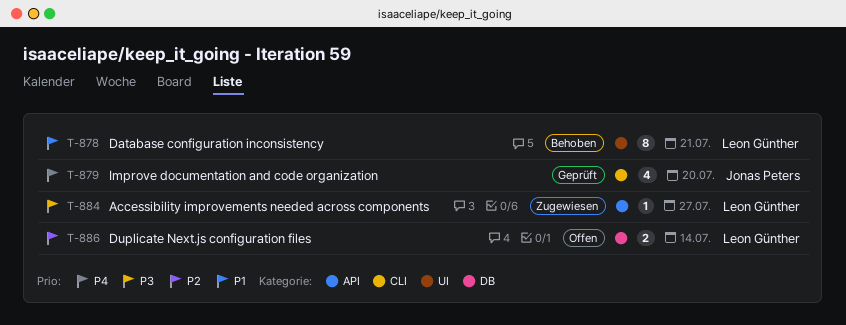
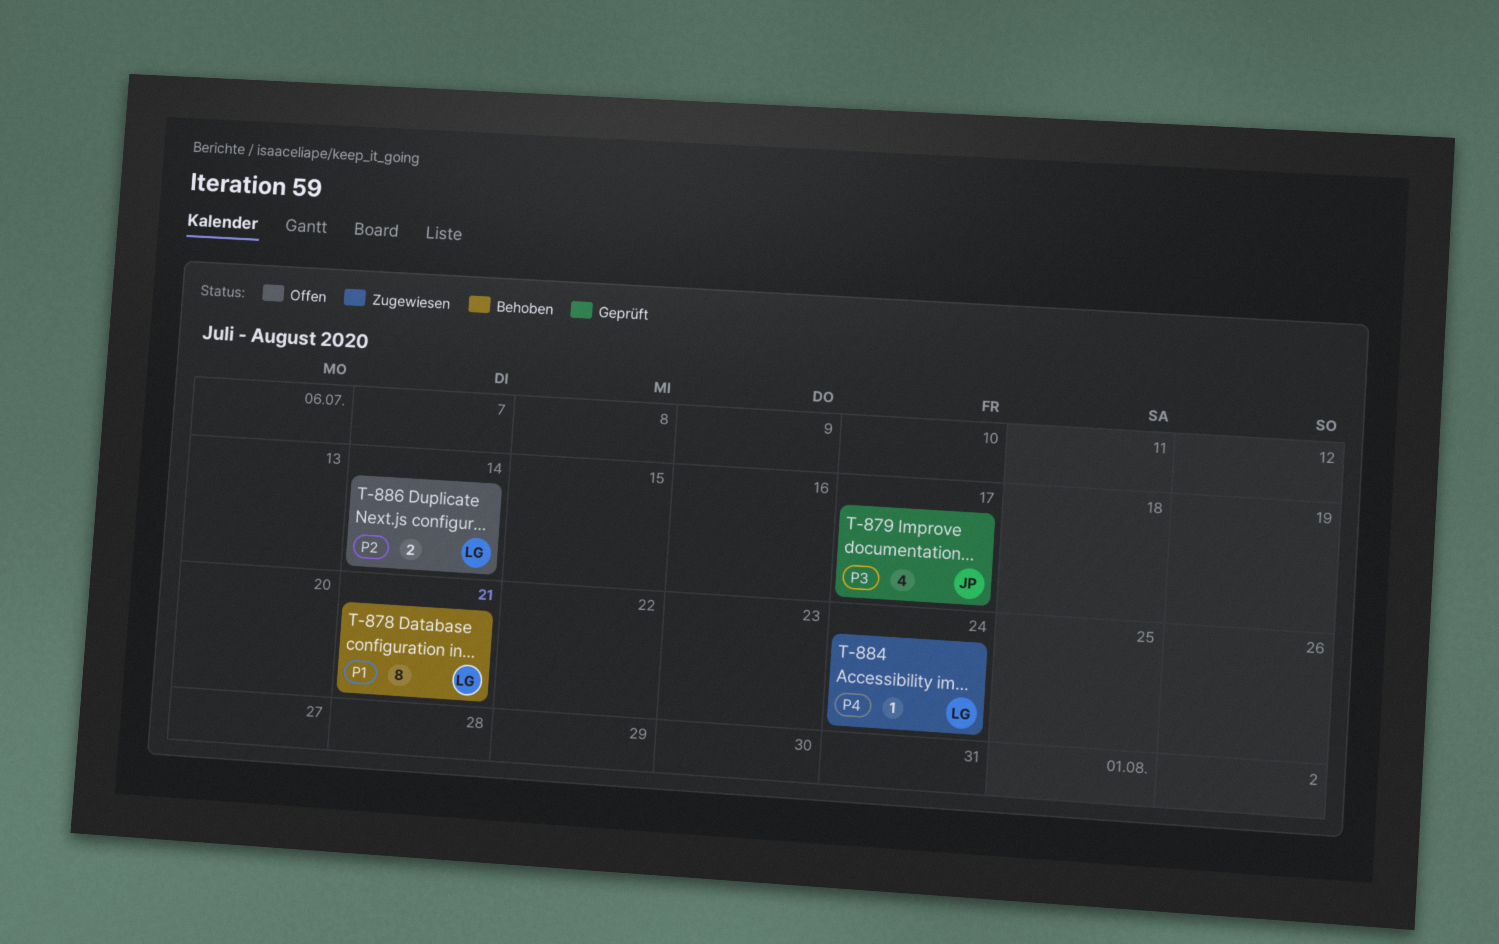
T-879, priority: P4 -> P3
T-879, due: Jul 20 -> Jul 17
T-884, priority: P3 -> P4
T-884, due: Jul 27 -> Jul 24

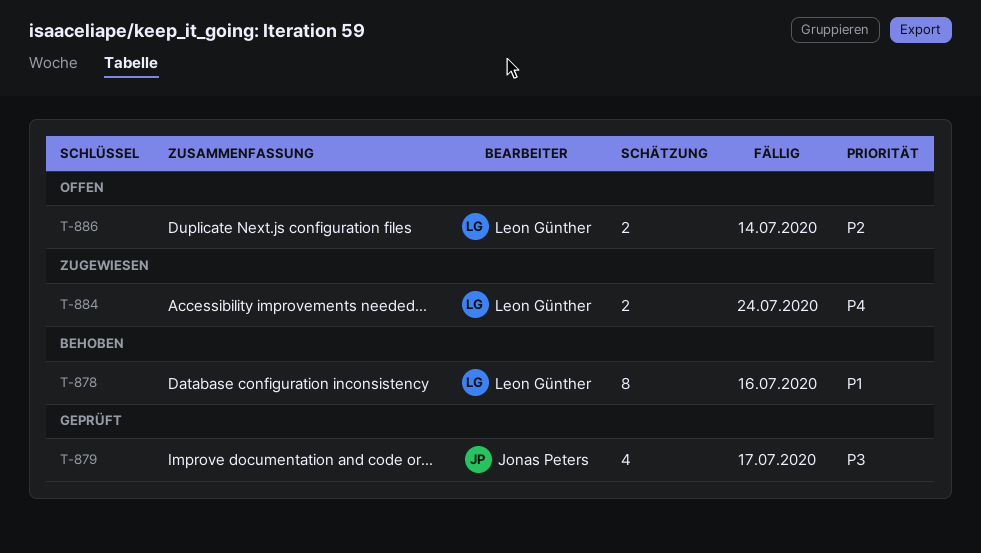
T-878, due: Jul 21 -> Jul 16
T-884, estimate: 1 -> 2

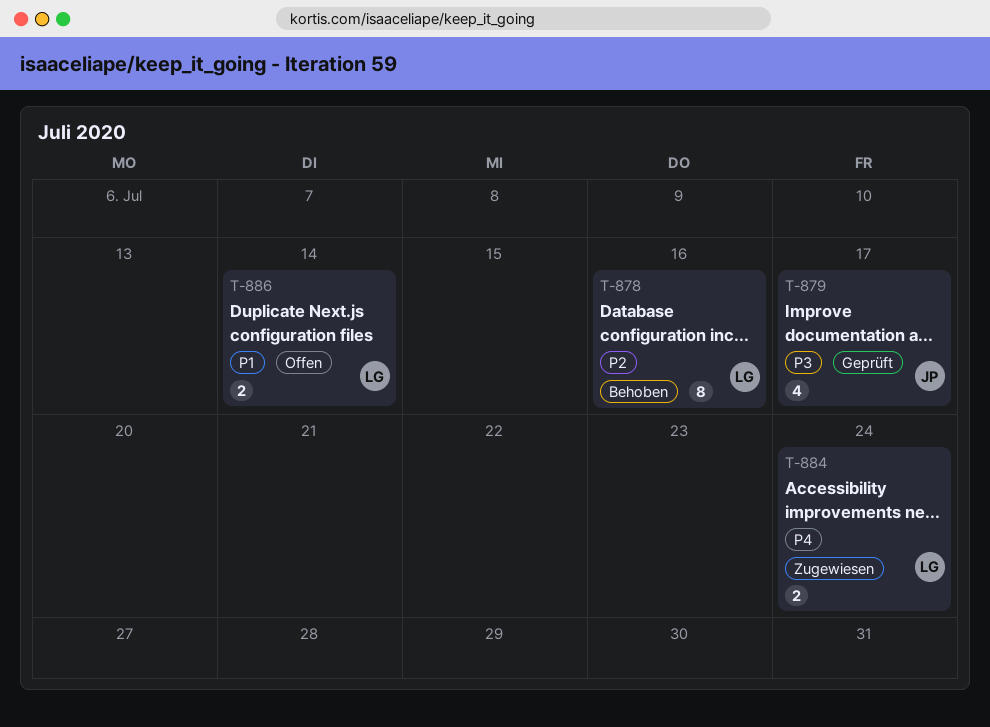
T-878, priority: P1 -> P2
T-886, priority: P2 -> P1

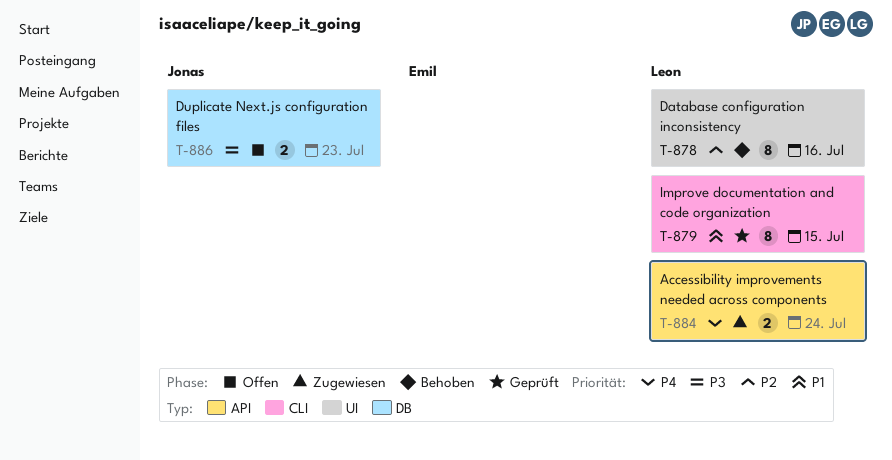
T-879, owner: Jonas -> Leon
T-879, priority: P3 -> P1
T-879, estimate: 4 -> 8
T-879, due: Jul 17 -> Jul 15
T-886, owner: Leon -> Jonas
T-886, priority: P1 -> P3
T-886, due: Jul 14 -> Jul 23

